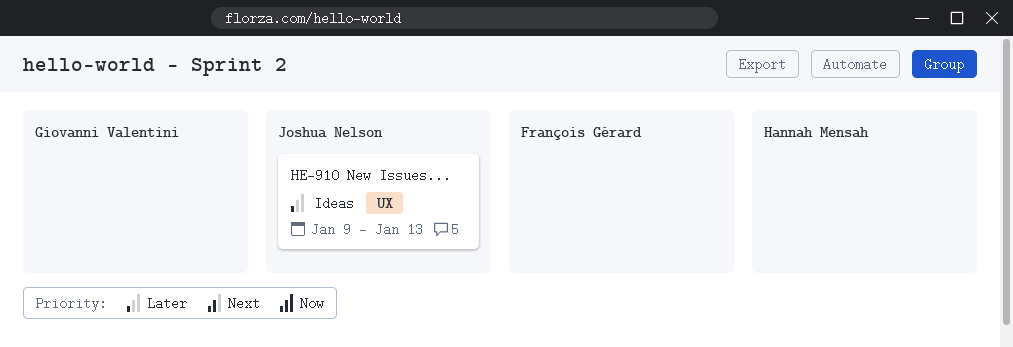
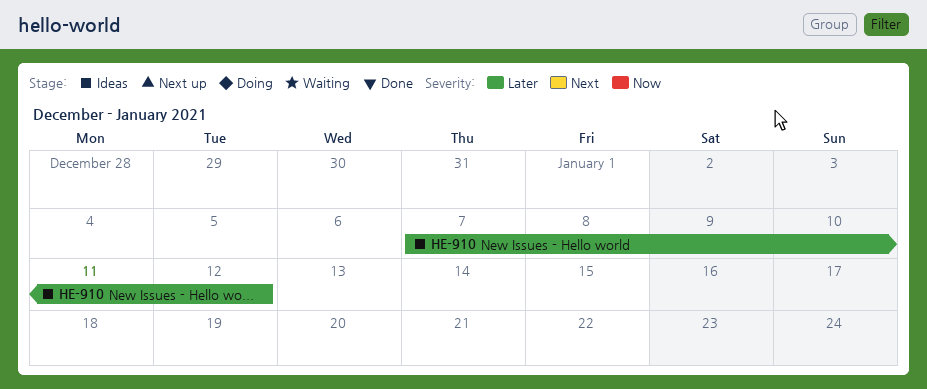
HE-910, start: Jan 9 -> Jan 7
HE-910, due: Jan 13 -> Jan 12

